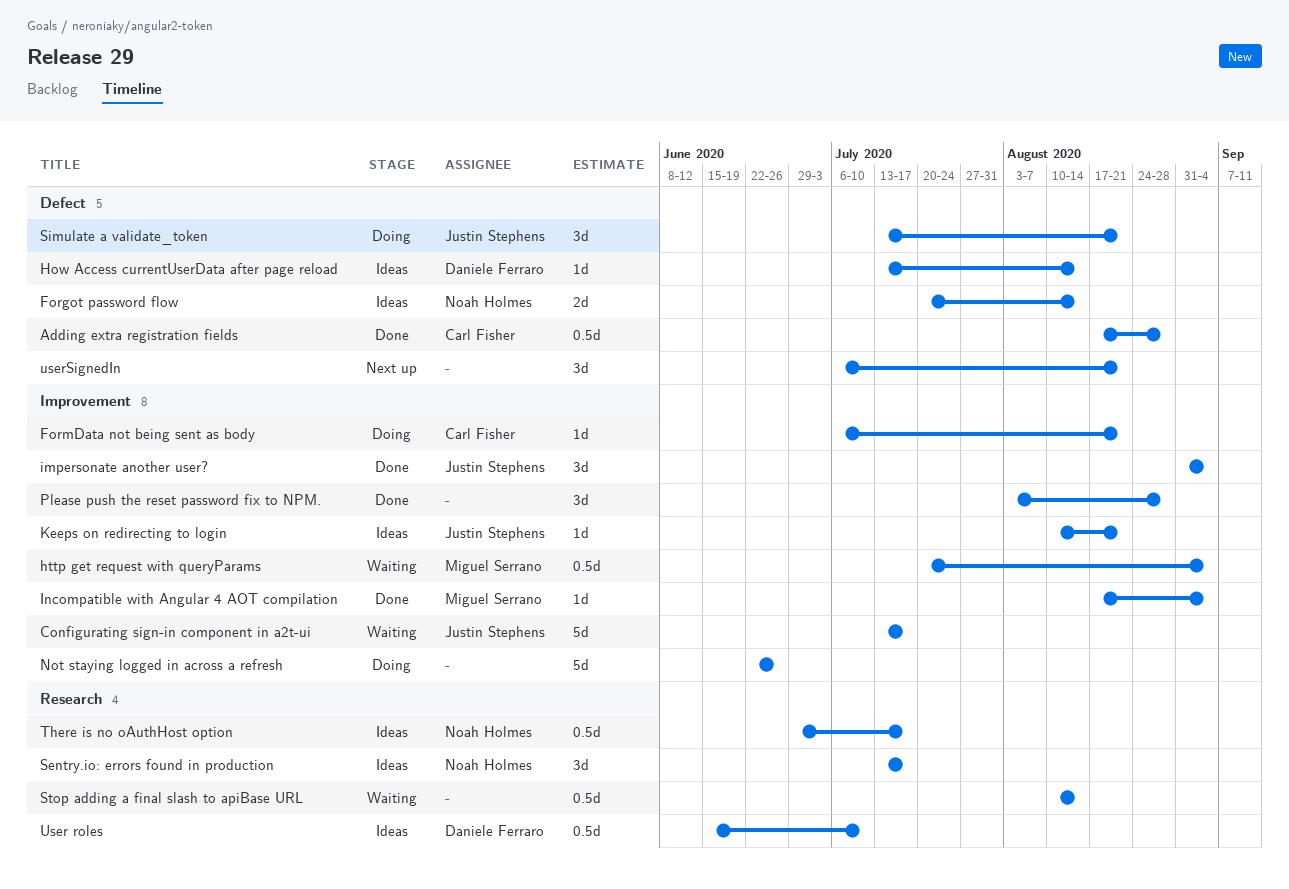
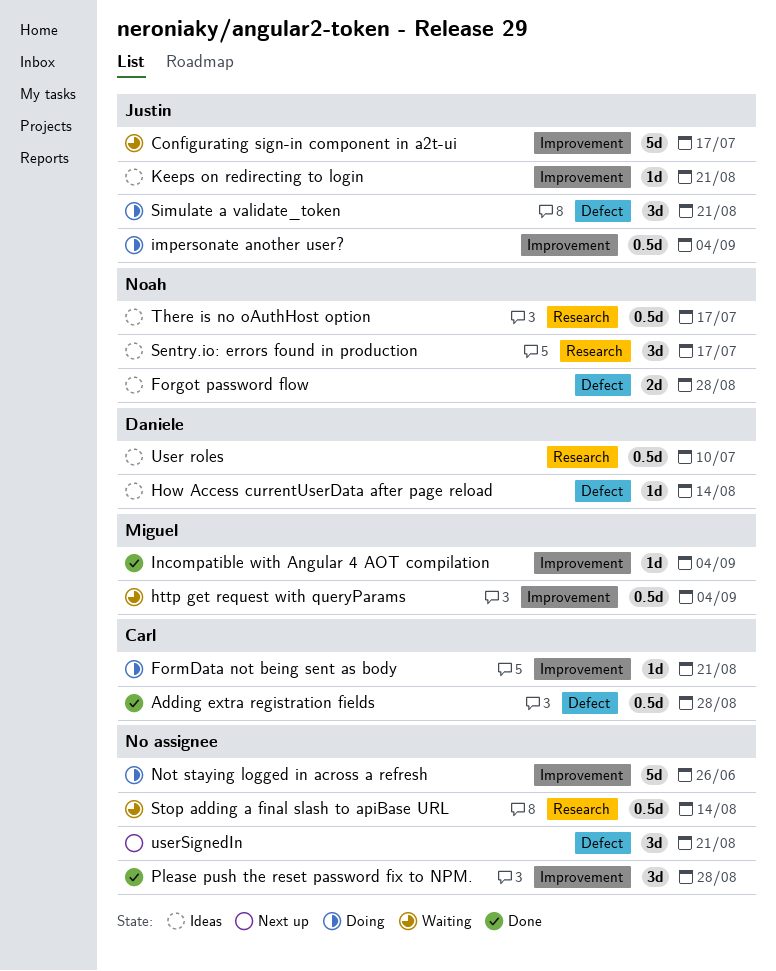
Forgot password flow, due: Aug 14 -> Aug 28
impersonate another user?, status: Done -> Doing
impersonate another user?, estimate: 3d -> 0.5d

